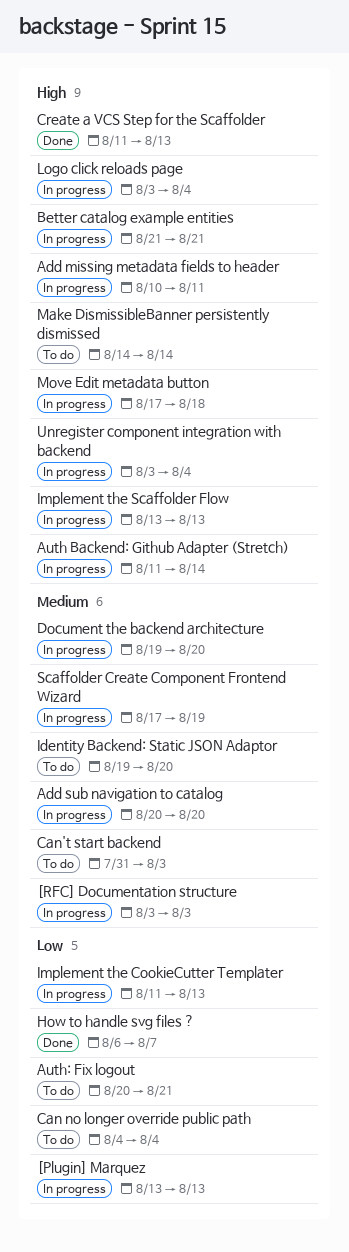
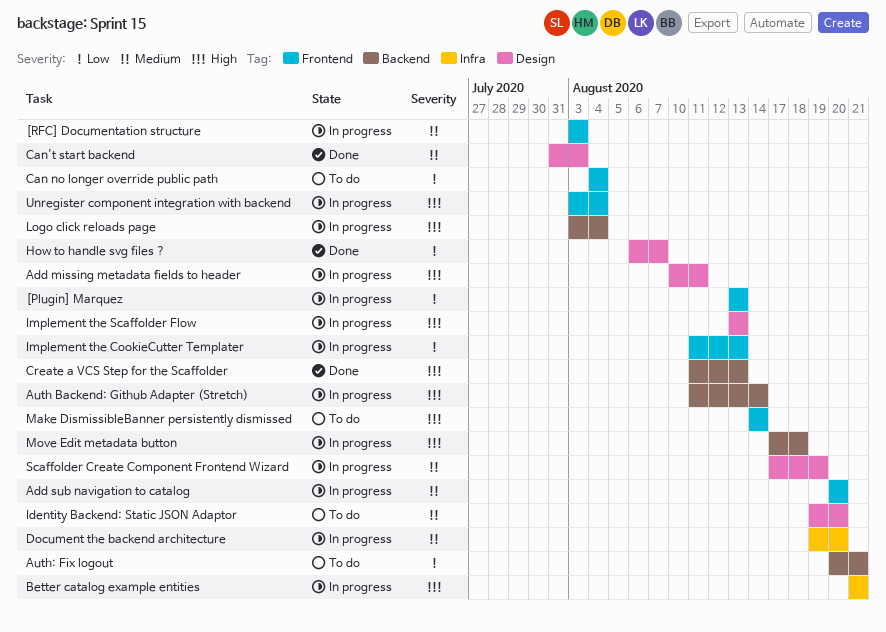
Can't start backend, status: To do -> Done

